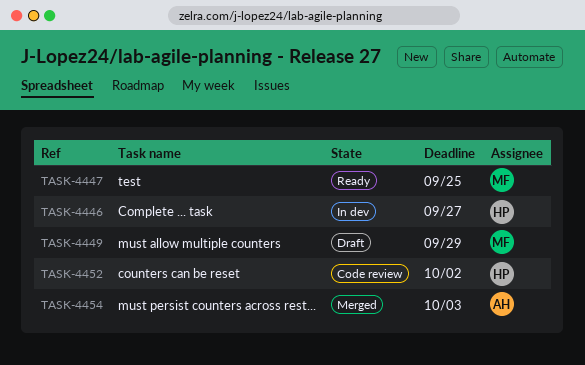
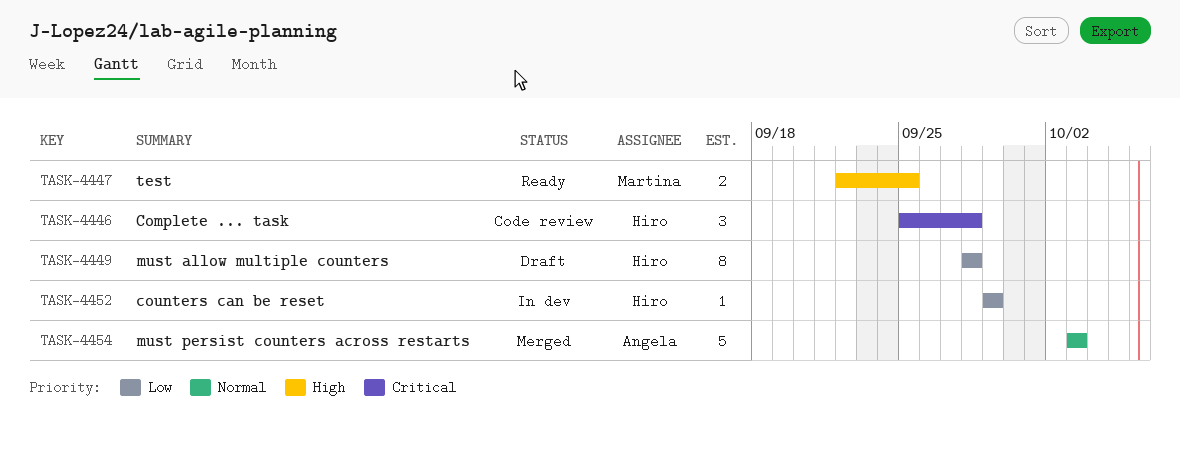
TASK-4446, status: In dev -> Code review
TASK-4446, due: Sep 27 -> Sep 28
TASK-4449, owner: Martina -> Hiro
TASK-4449, due: Sep 29 -> Sep 28
TASK-4452, status: Code review -> In dev
TASK-4452, due: Oct 2 -> Sep 29

